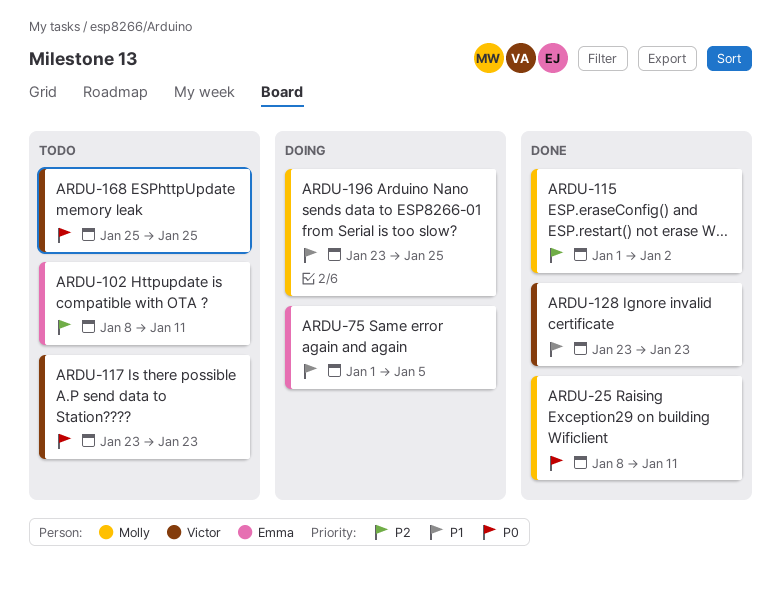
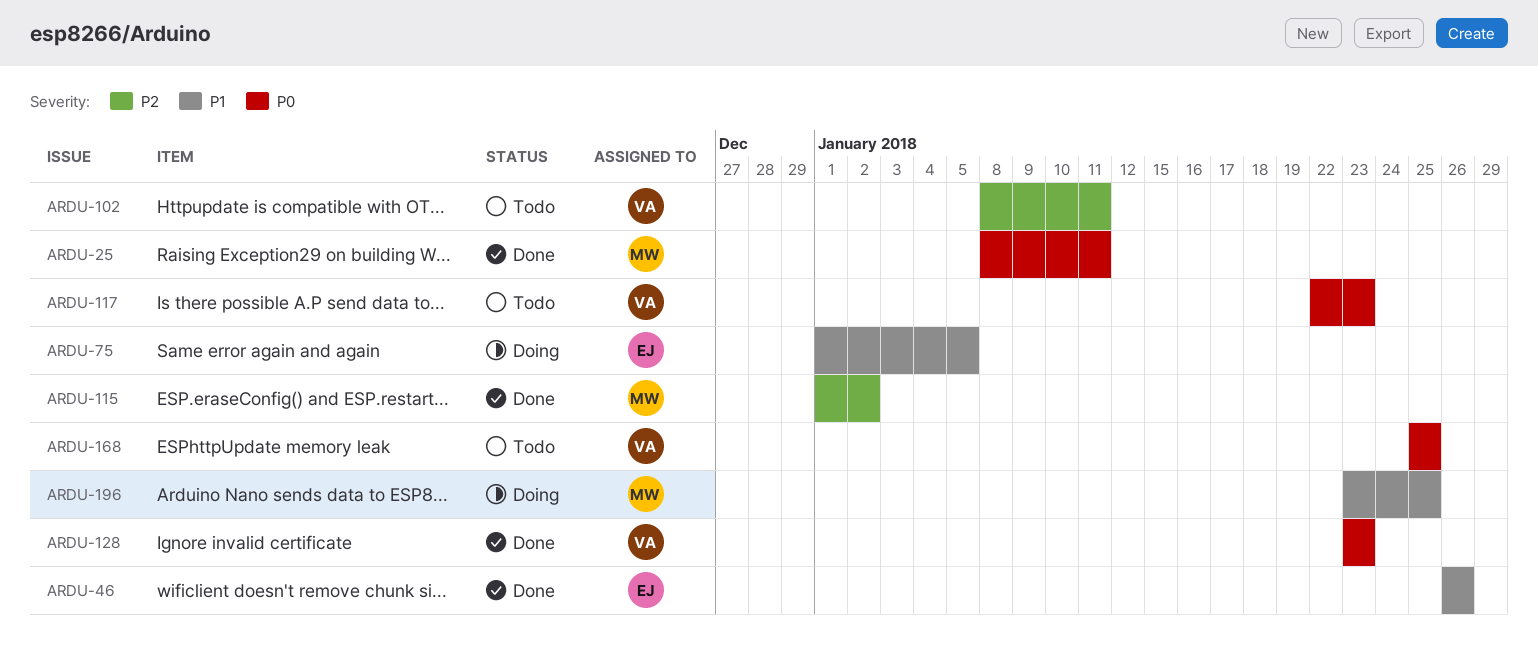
ARDU-46: none -> present
ARDU-102, owner: Emma -> Victor
ARDU-117, start: Jan 23 -> Jan 22
ARDU-128, priority: P1 -> P0

